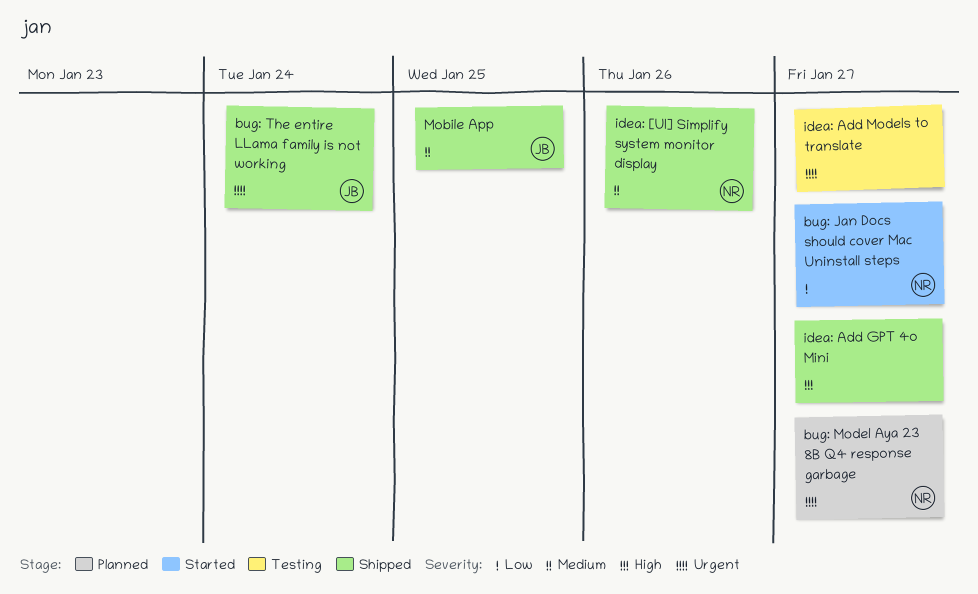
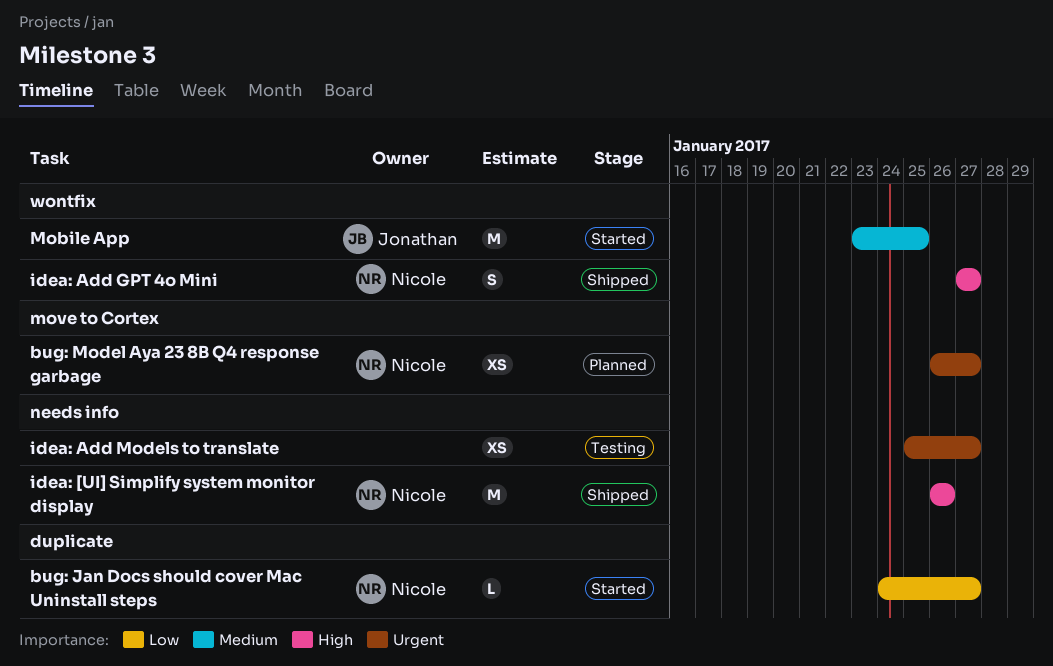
bug: The entire LLama family is not working: present -> none
idea: [UI] Simplify system monitor display, priority: Medium -> High
idea: Add GPT 4o Mini, owner: none -> Nicole
Mobile App, status: Shipped -> Started

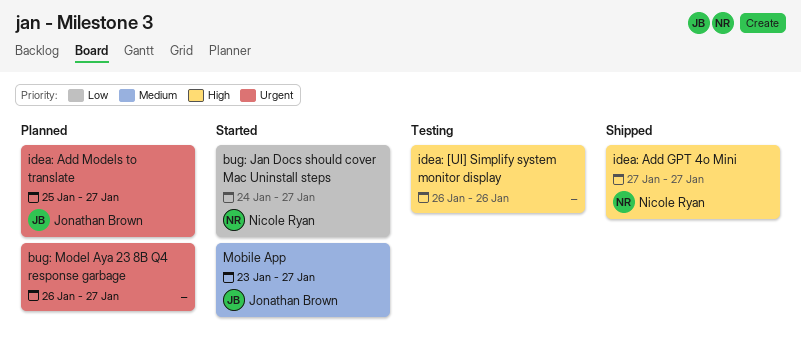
bug: Model Aya 23 8B Q4 response garbage, owner: Nicole Ryan -> none
idea: [UI] Simplify system monitor display, status: Shipped -> Testing
idea: [UI] Simplify system monitor display, owner: Nicole Ryan -> none
idea: Add Models to translate, status: Testing -> Planned
idea: Add Models to translate, owner: none -> Jonathan Brown
Mobile App, due: Jan 25 -> Jan 27

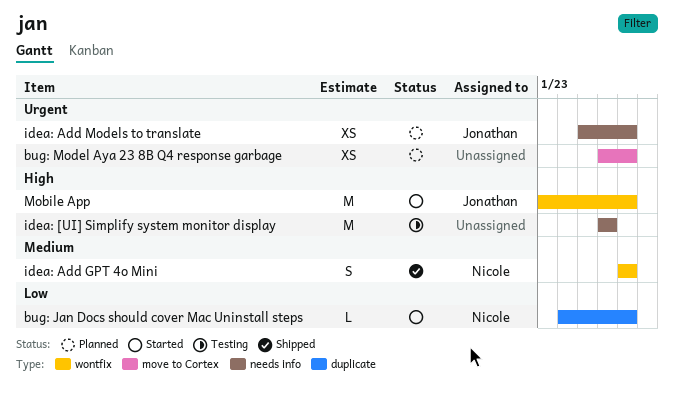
idea: Add GPT 4o Mini, priority: High -> Medium
Mobile App, priority: Medium -> High

